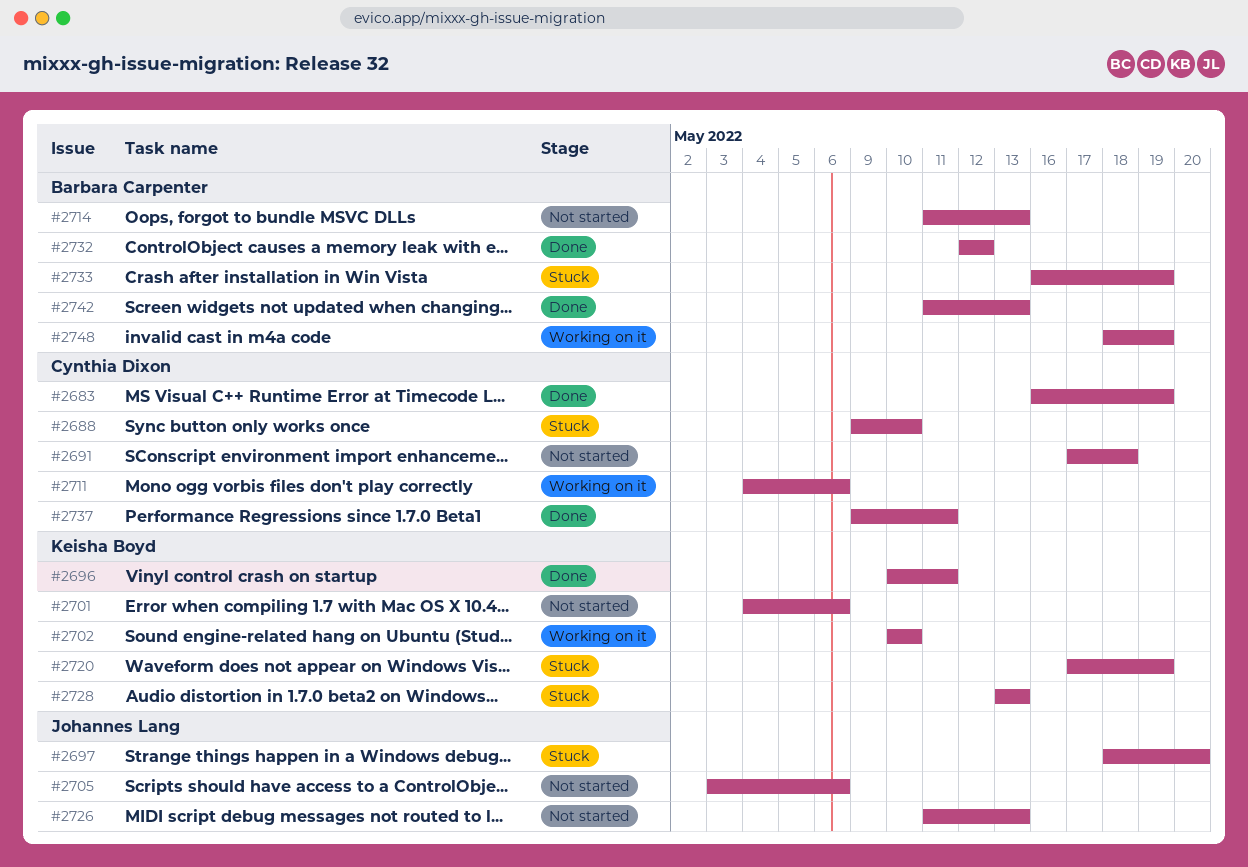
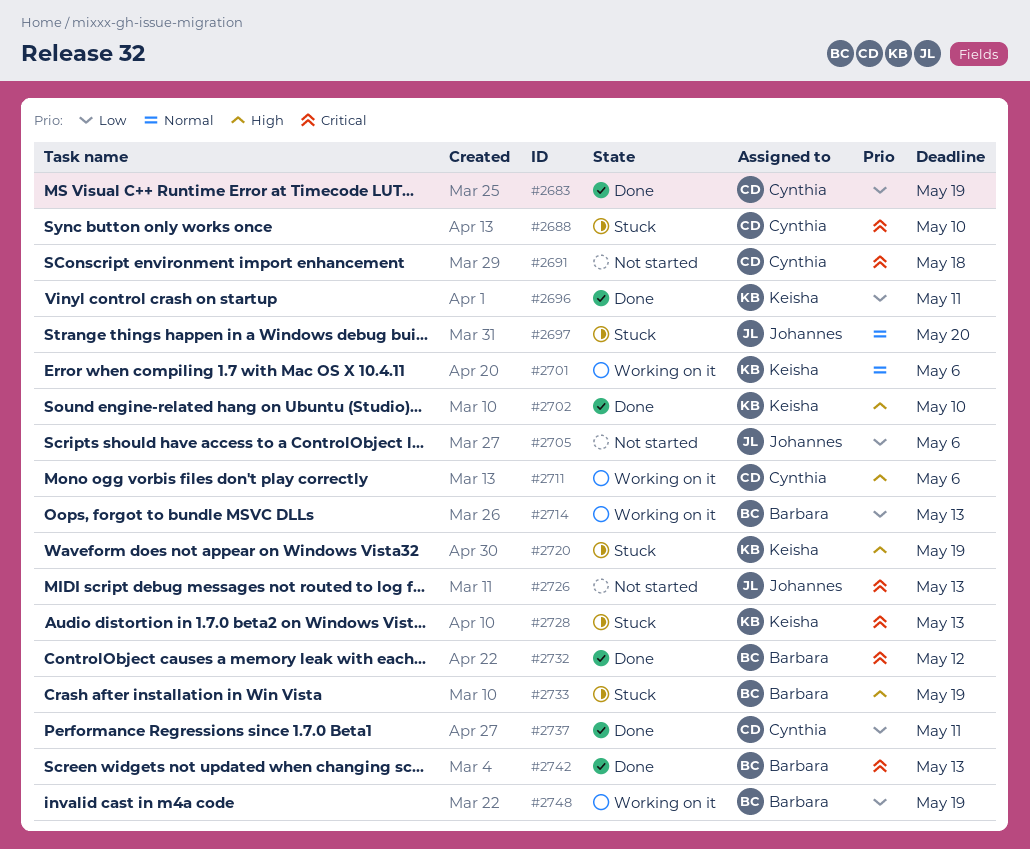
#2701, status: Not started -> Working on it
#2702, status: Working on it -> Done
#2714, status: Not started -> Working on it

